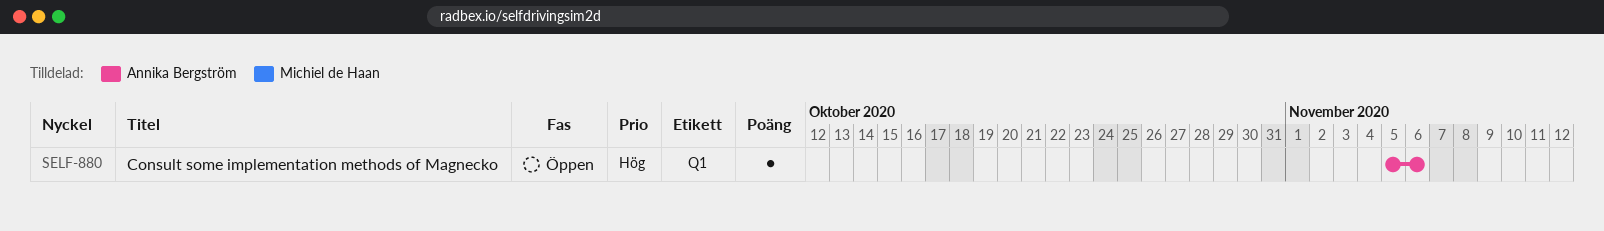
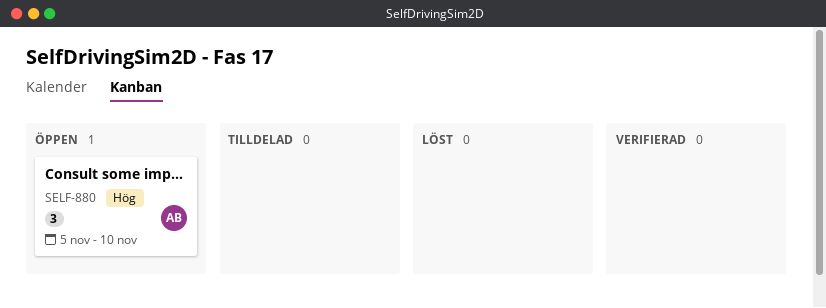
SELF-880, estimate: 1 -> 3
SELF-880, due: Nov 6 -> Nov 10

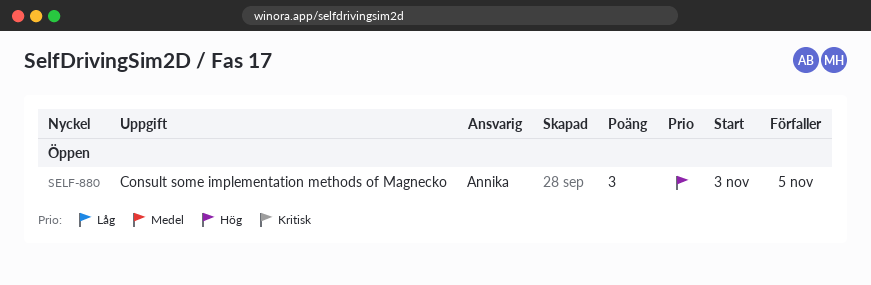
SELF-880, start: Nov 5 -> Nov 3
SELF-880, due: Nov 10 -> Nov 5

